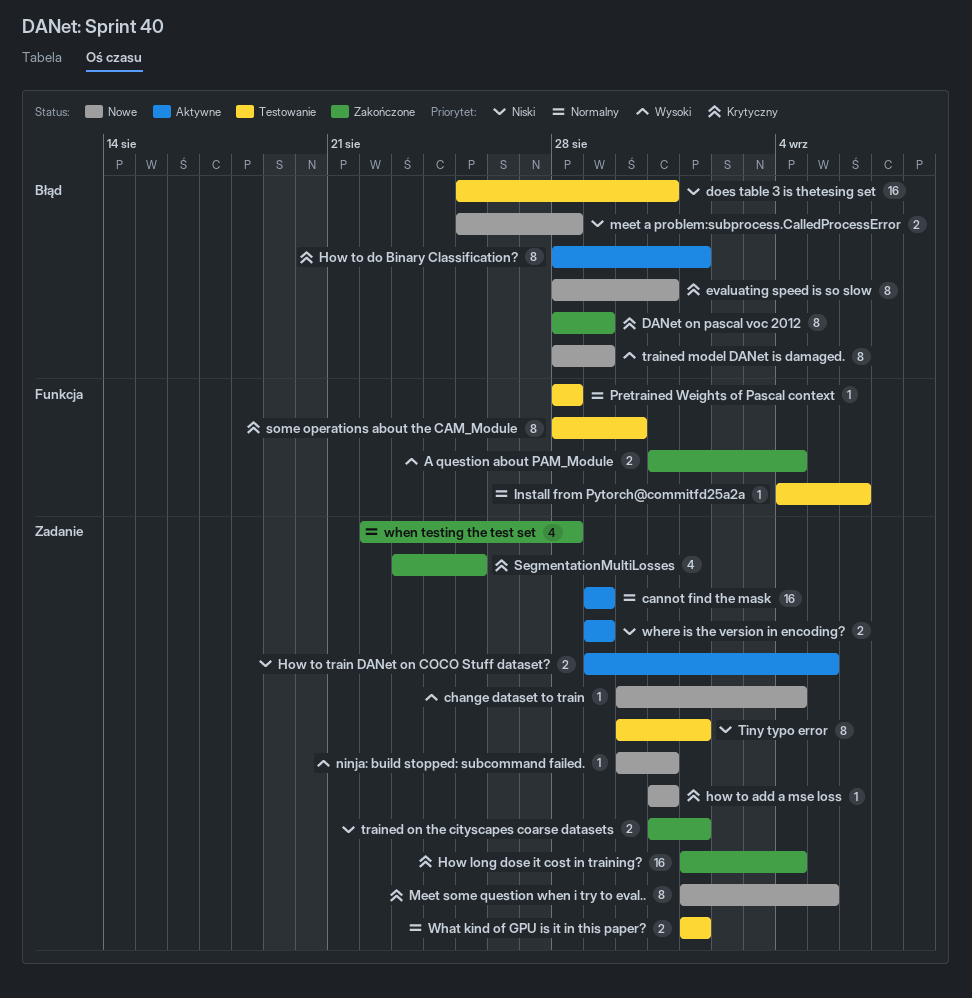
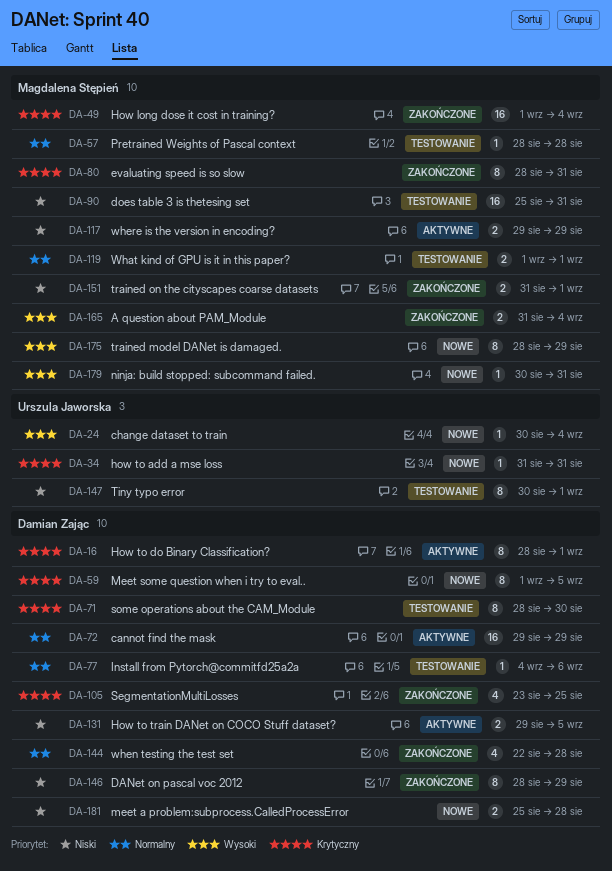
DANet on pascal voc 2012, priority: Krytyczny -> Niski
evaluating speed is so slow, status: Nowe -> Zakończone

